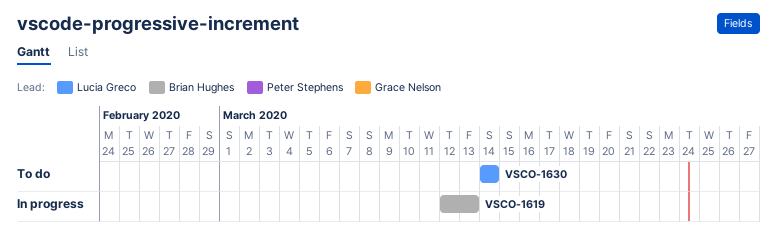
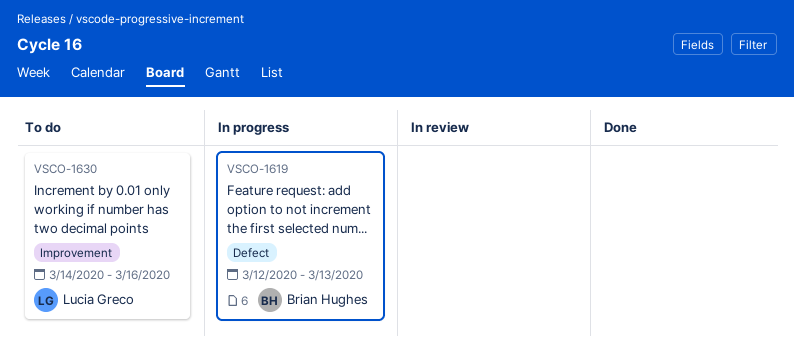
VSCO-1630, due: Mar 14 -> Mar 16

